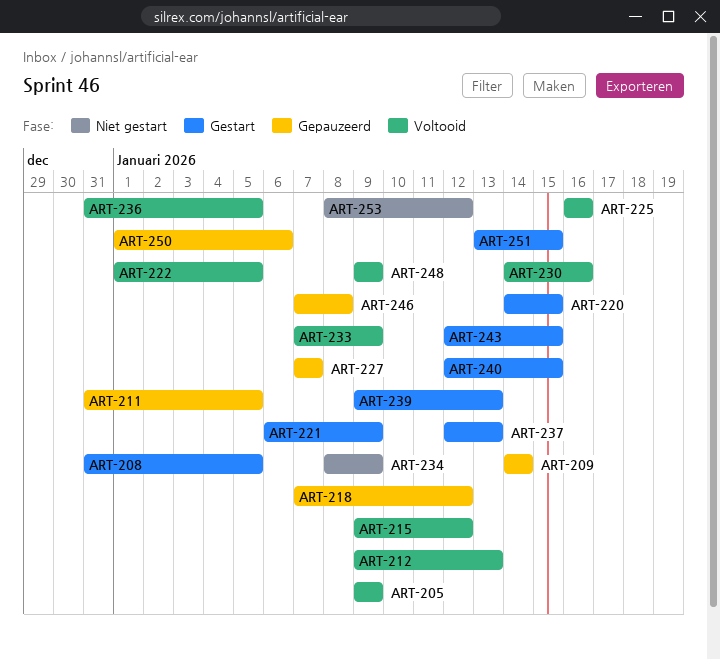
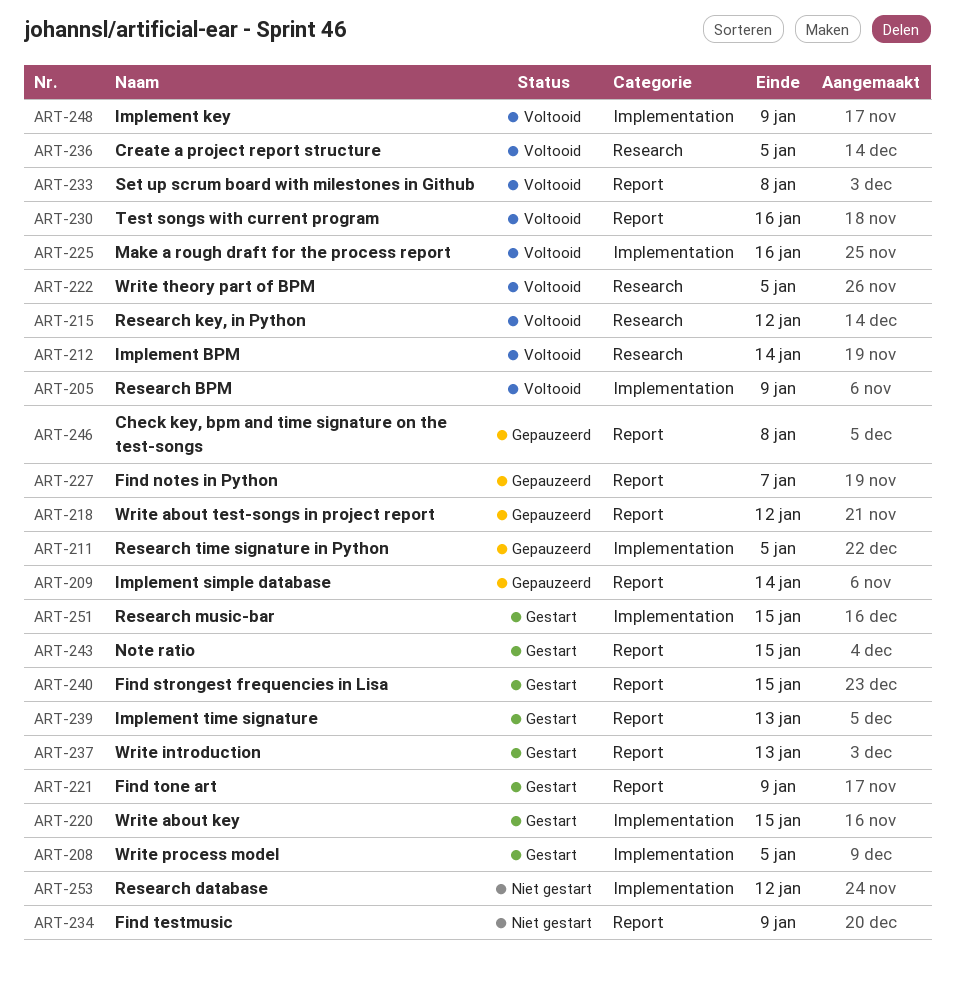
ART-212, due: Jan 13 -> Jan 14
ART-233, due: Jan 9 -> Jan 8
ART-250: present -> none

